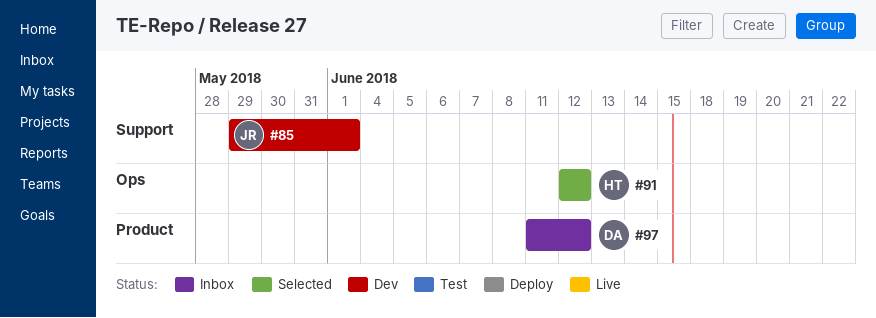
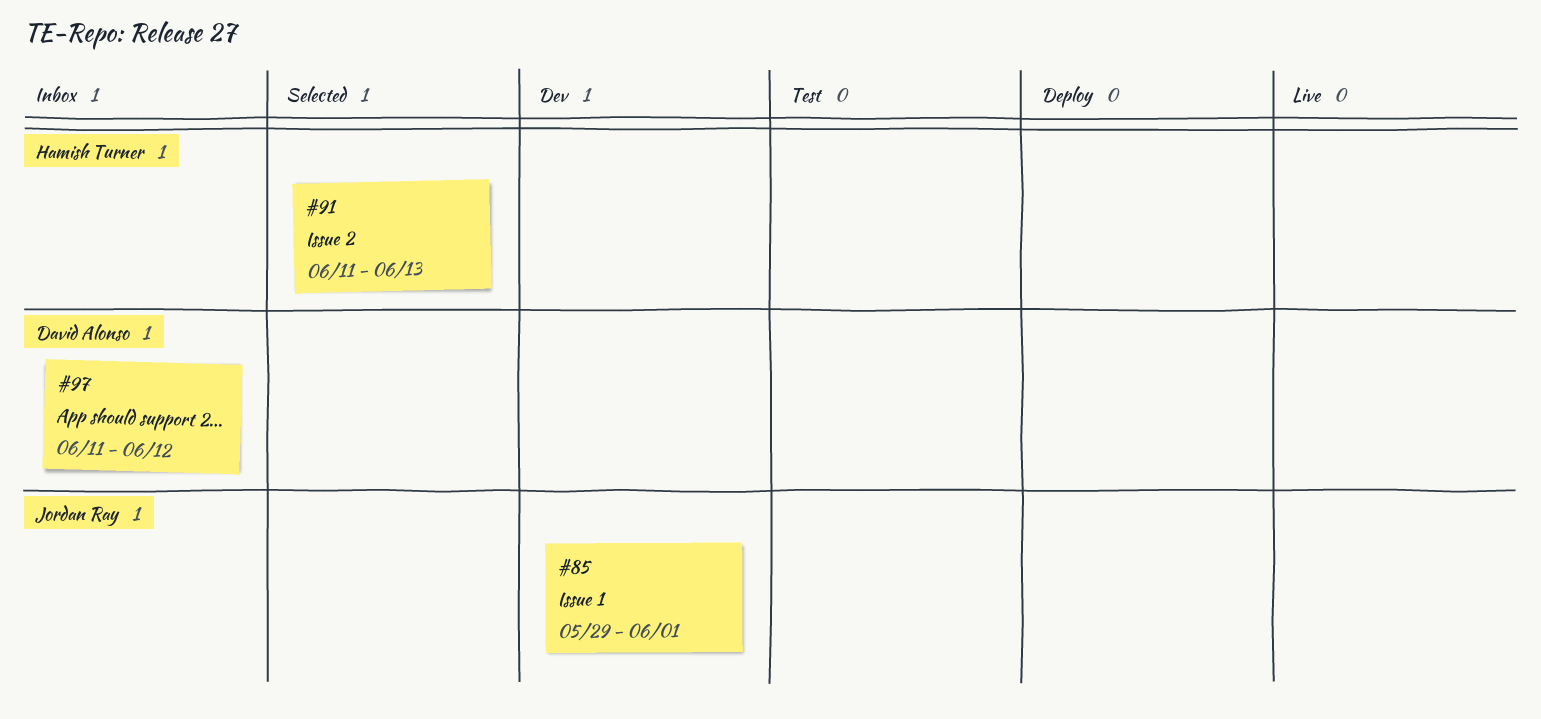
#91, start: Jun 12 -> Jun 11
#91, due: Jun 12 -> Jun 13

